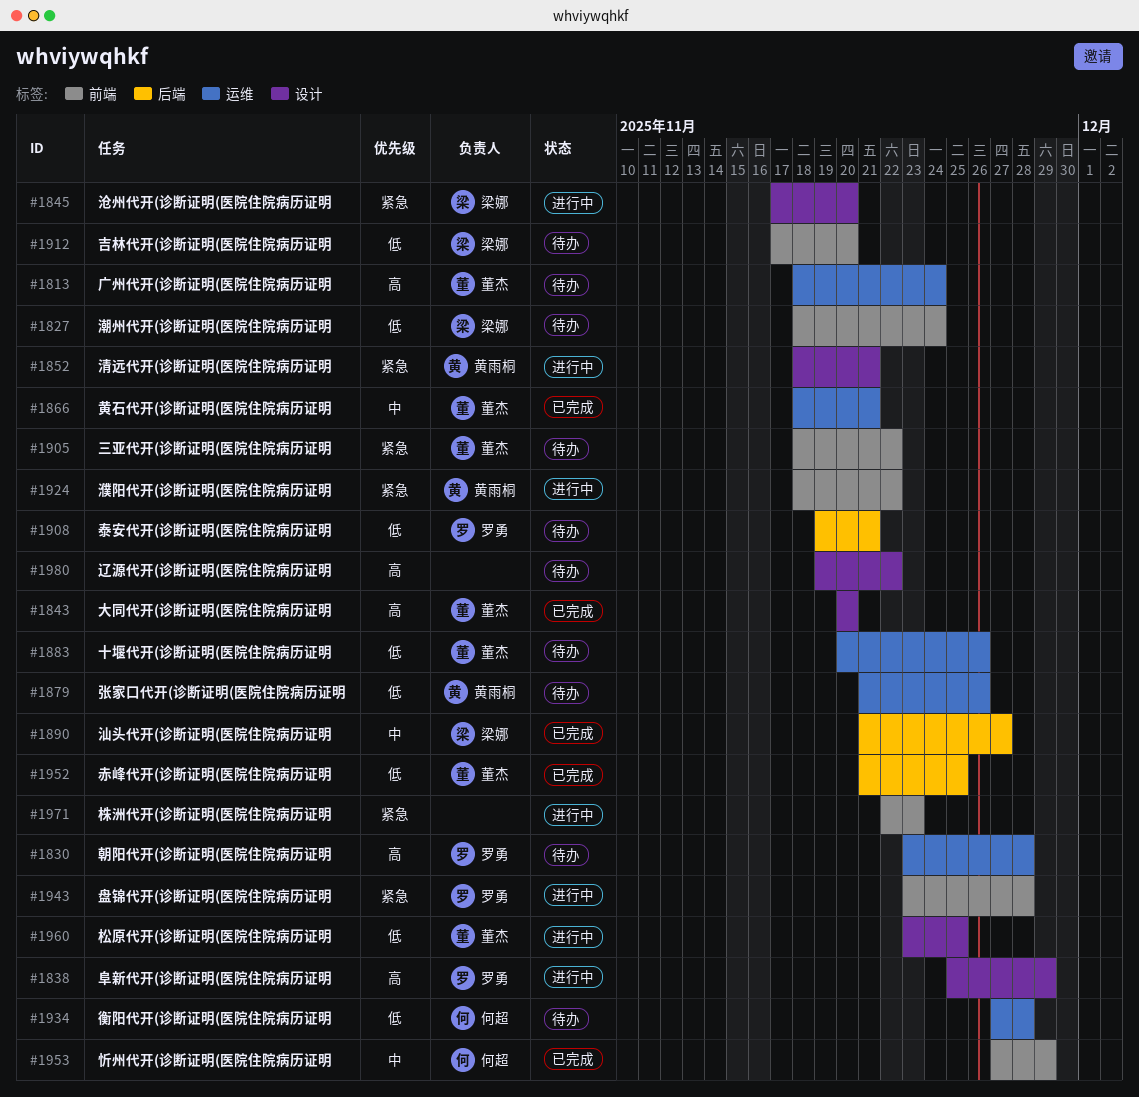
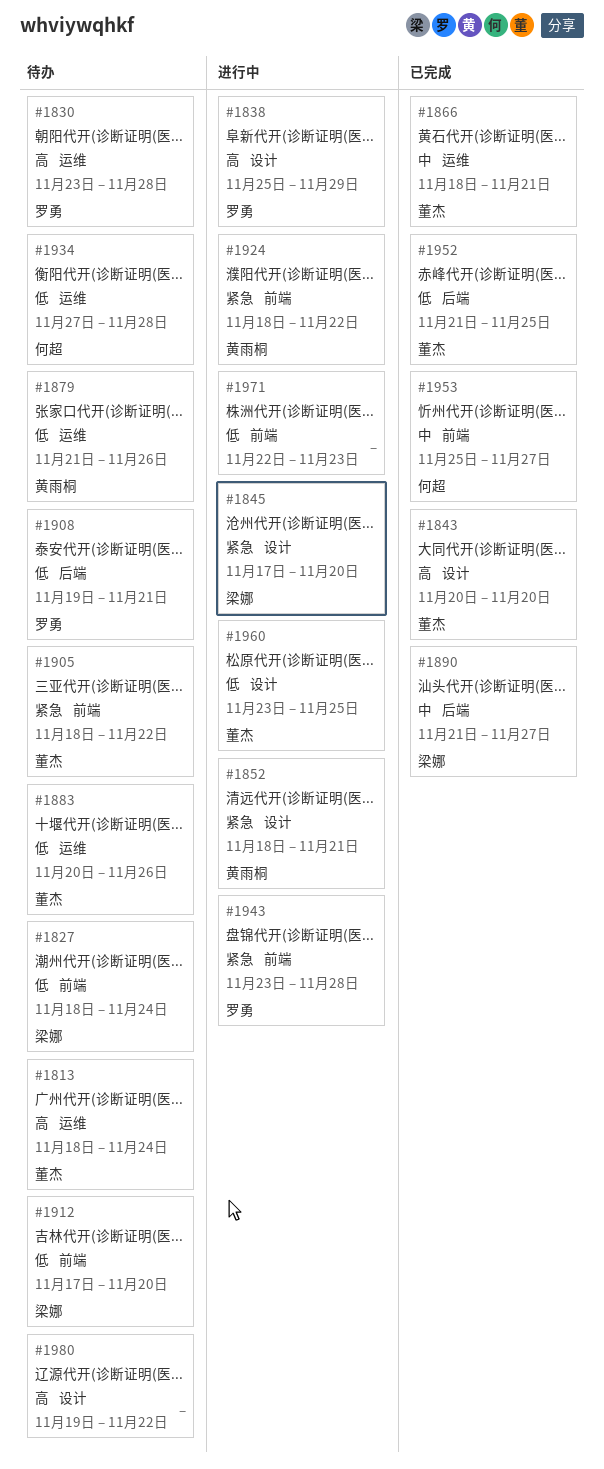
#1953, start: Nov 27 -> Nov 25
#1953, due: Nov 29 -> Nov 27
#1971, priority: 紧急 -> 低

